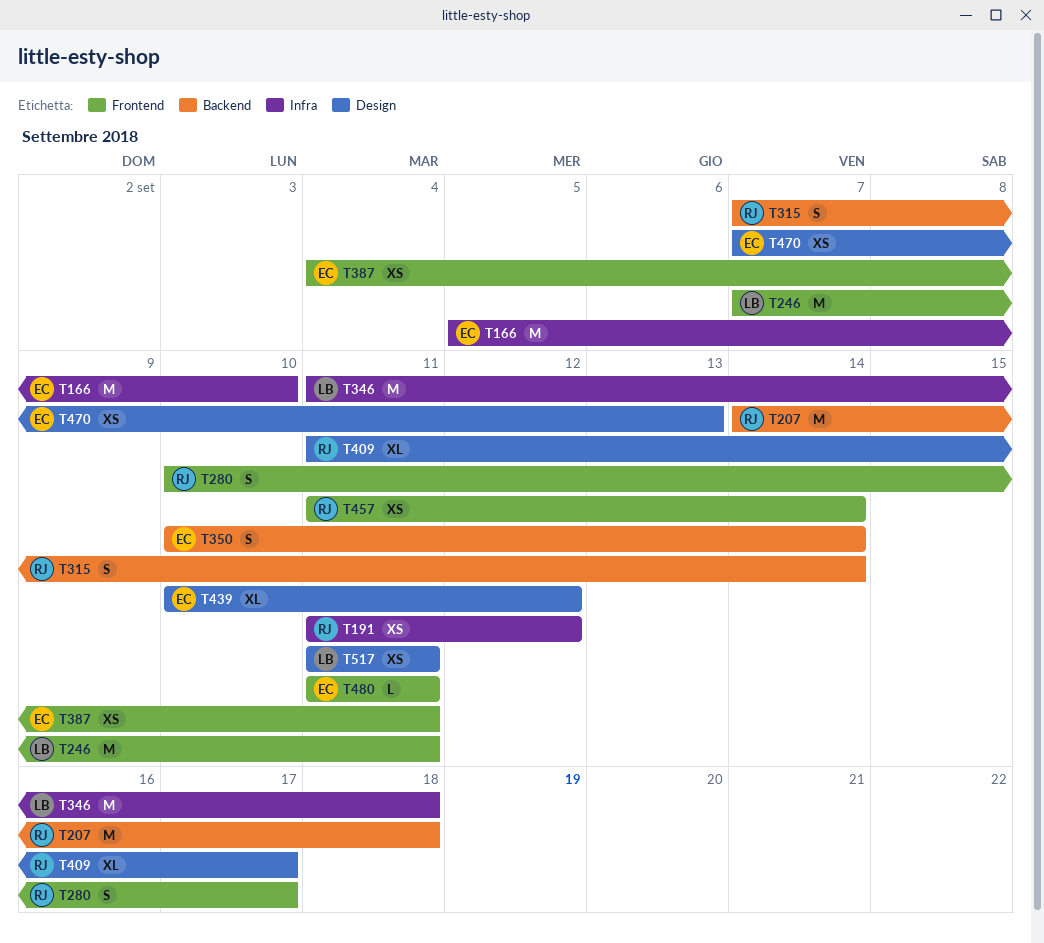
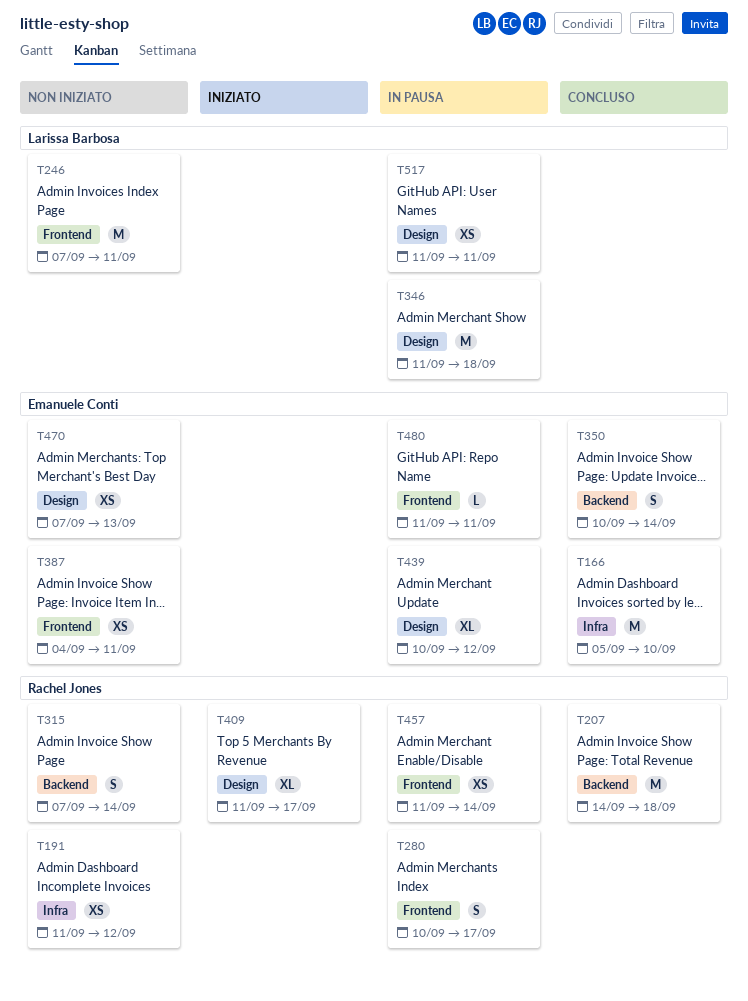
T346, label: Infra -> Design

